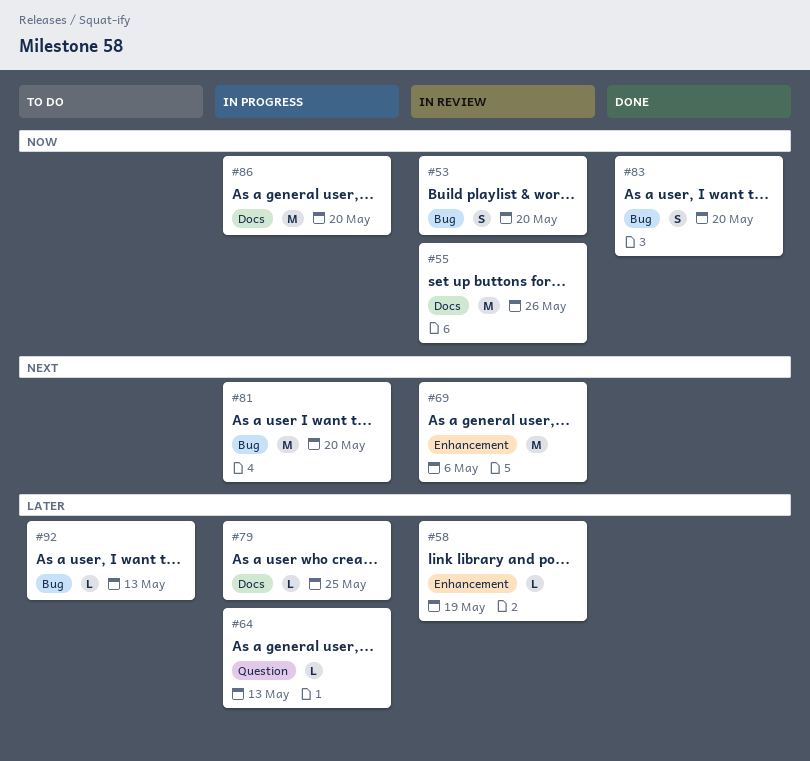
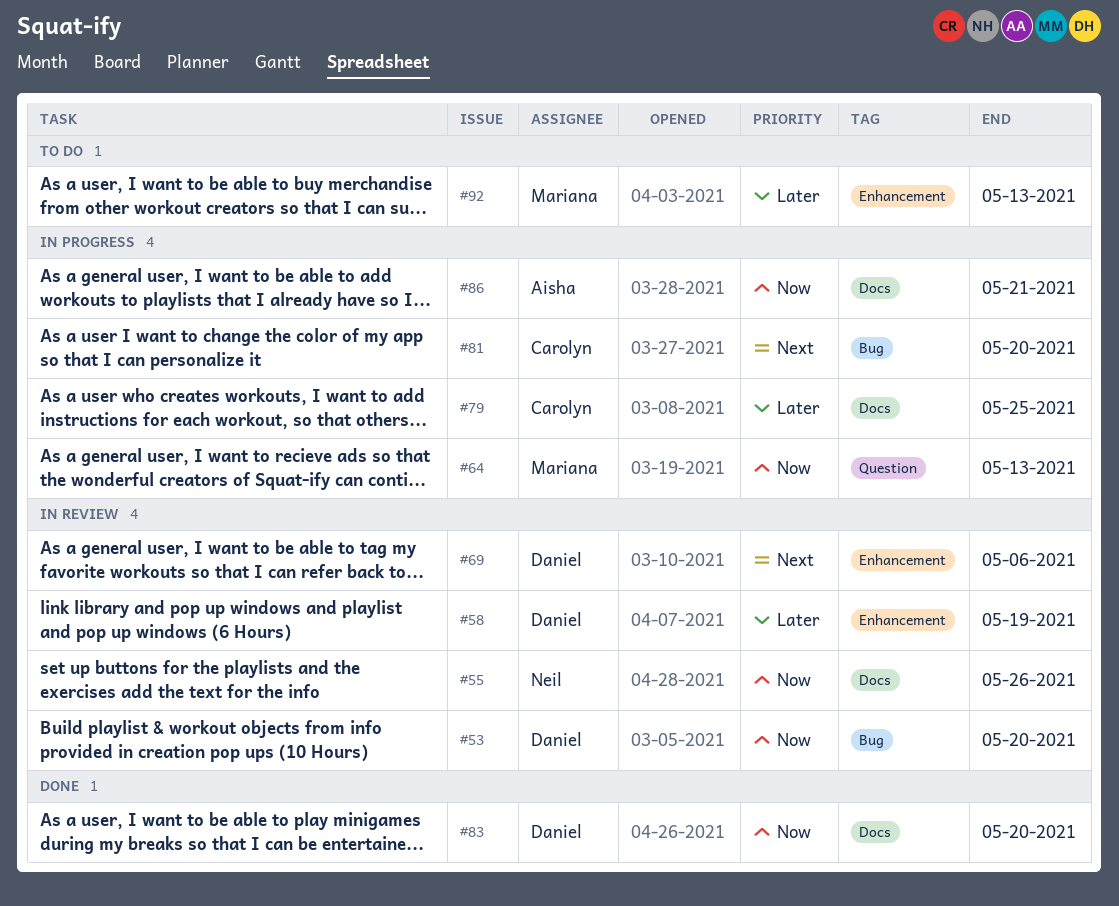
#64, priority: Later -> Now
#83, label: Bug -> Docs
#86, due: May 20 -> May 21
#92, label: Bug -> Enhancement

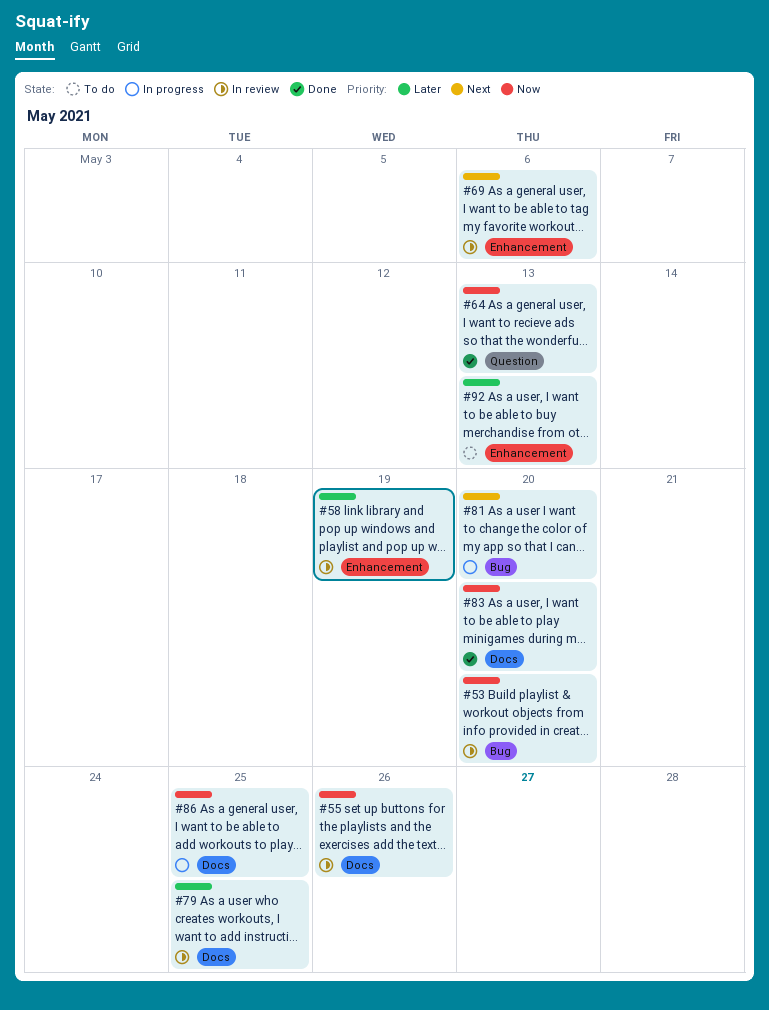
#64, status: In progress -> Done
#79, status: In progress -> In review
#86, due: May 21 -> May 25

